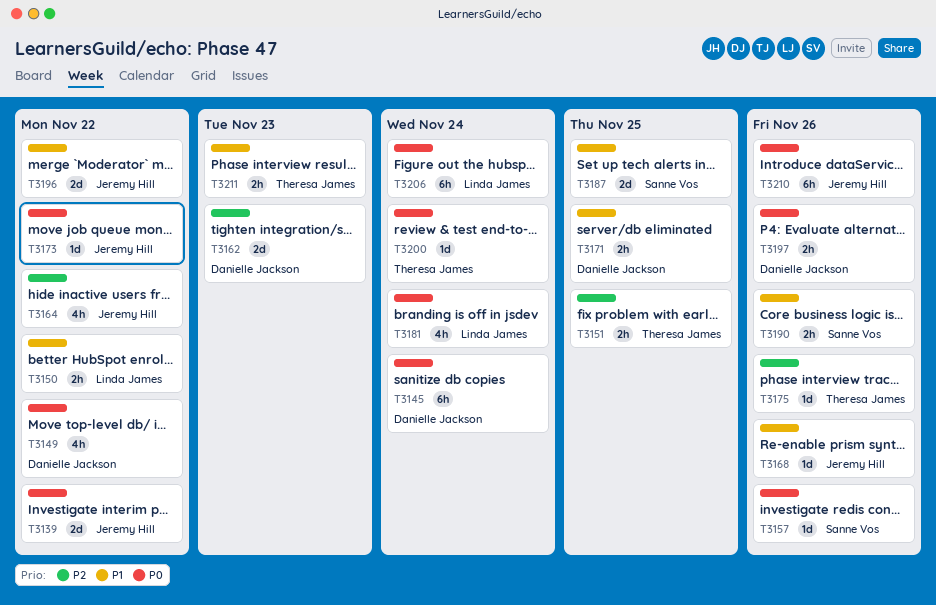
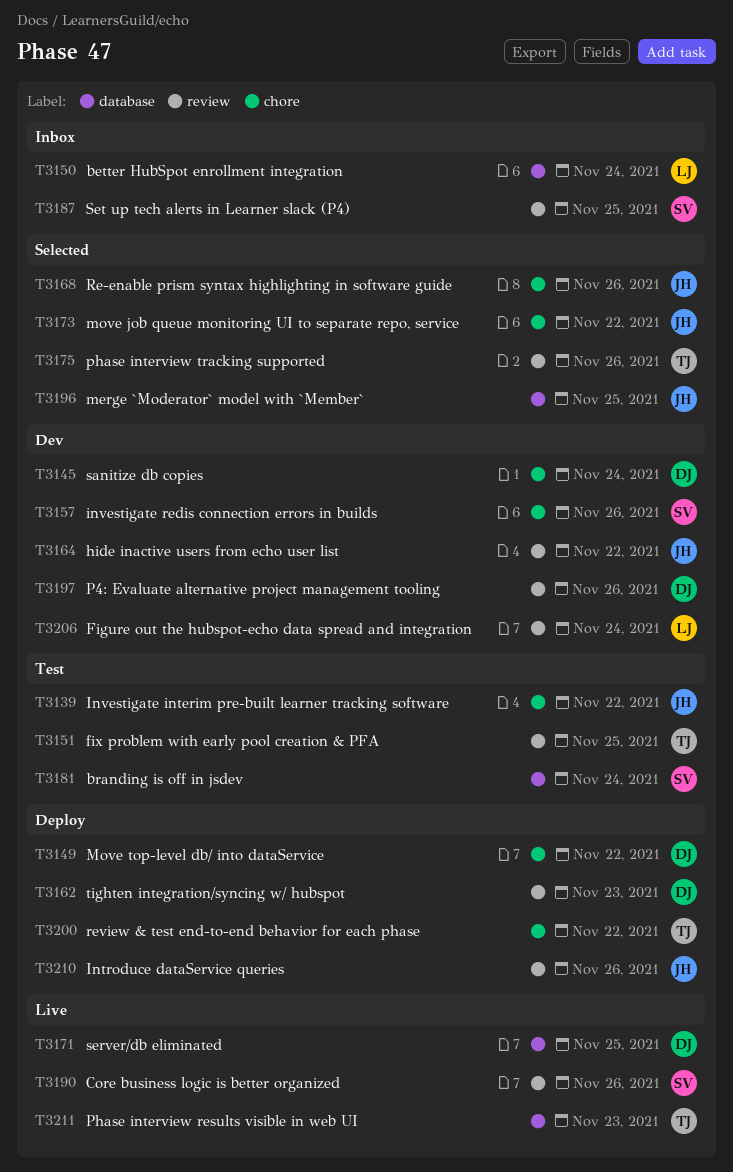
T3150, due: Nov 22 -> Nov 24
T3181, owner: Linda James -> Sanne Vos
T3196, due: Nov 22 -> Nov 25
T3200, due: Nov 24 -> Nov 22

